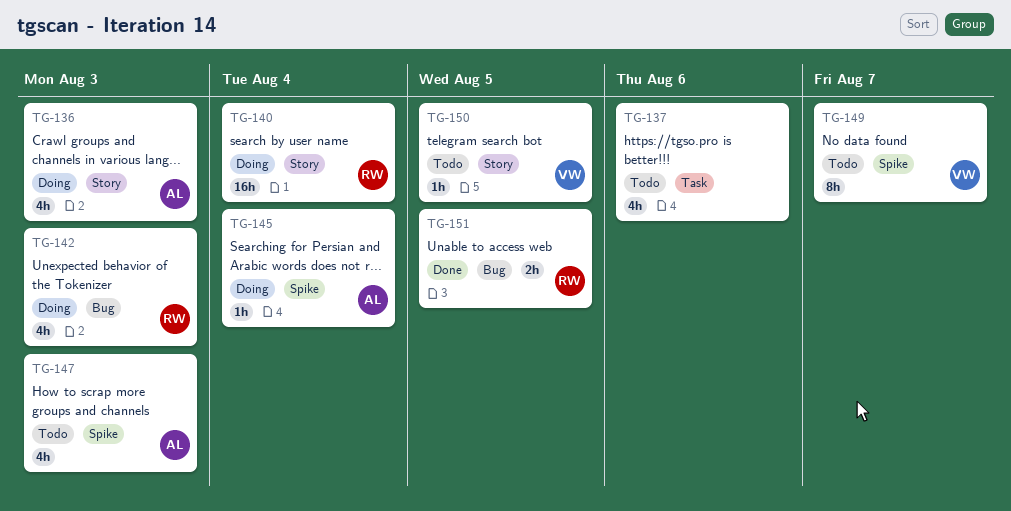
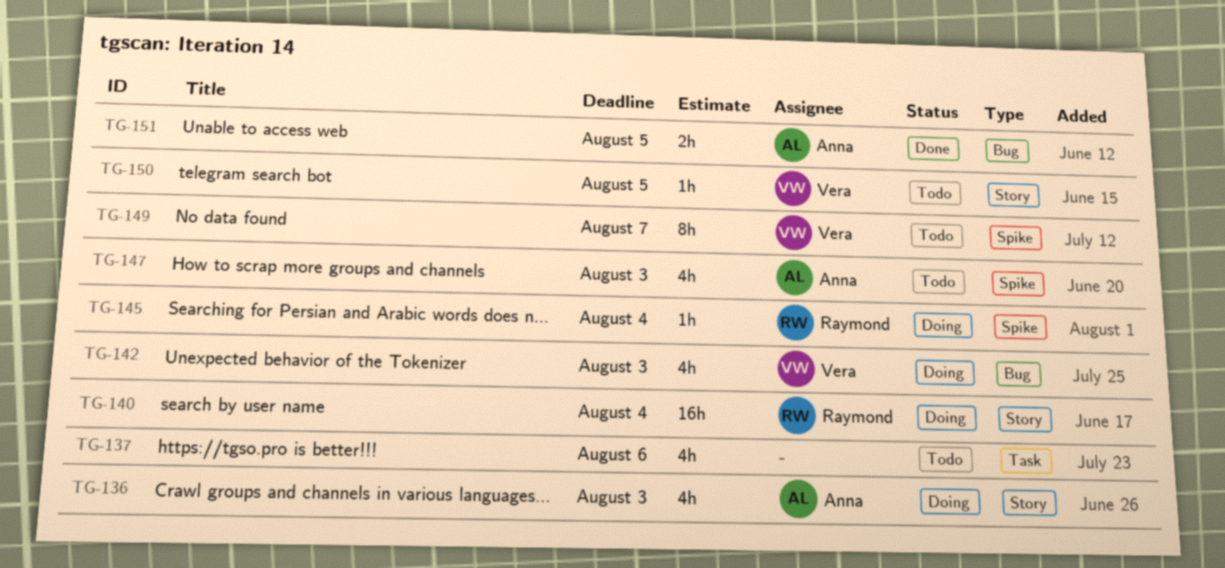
TG-142, owner: Raymond -> Vera
TG-145, owner: Anna -> Raymond
TG-151, owner: Raymond -> Anna

